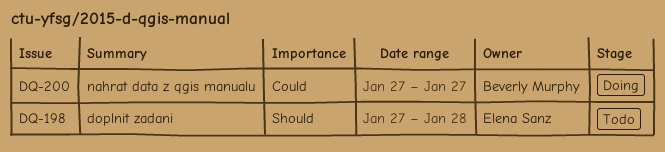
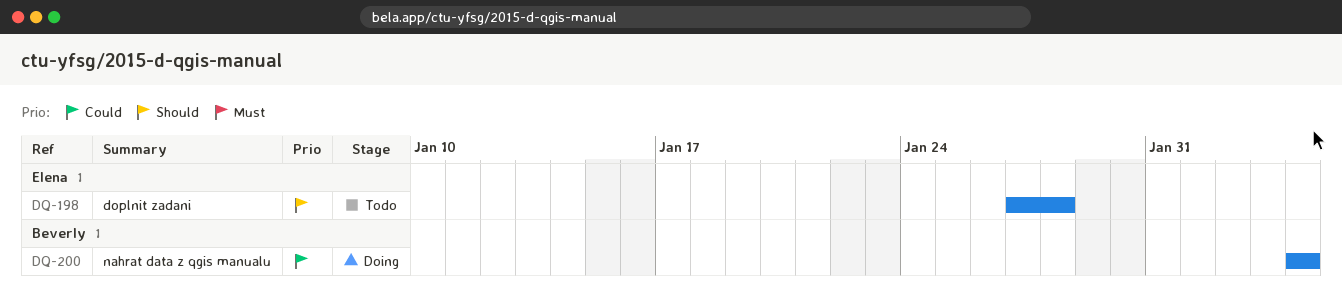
DQ-200, start: Jan 27 -> Feb 4
DQ-200, due: Jan 27 -> Feb 4

